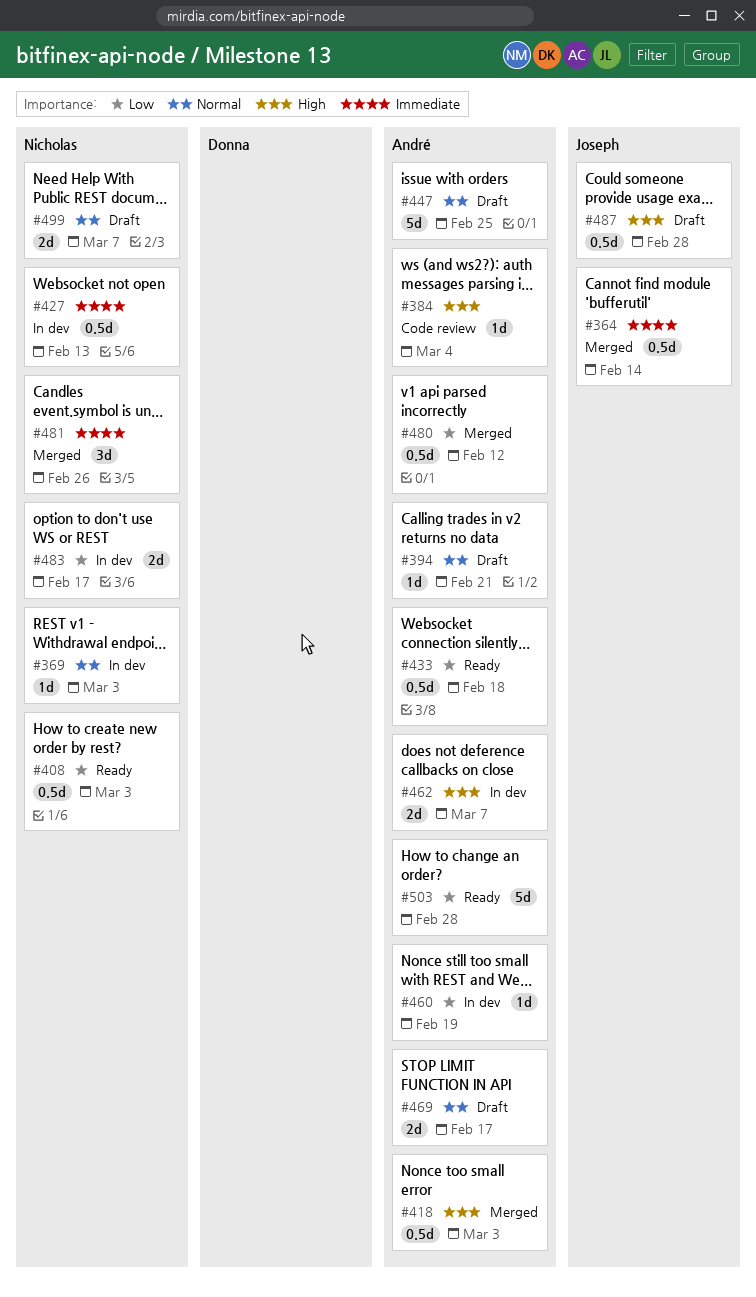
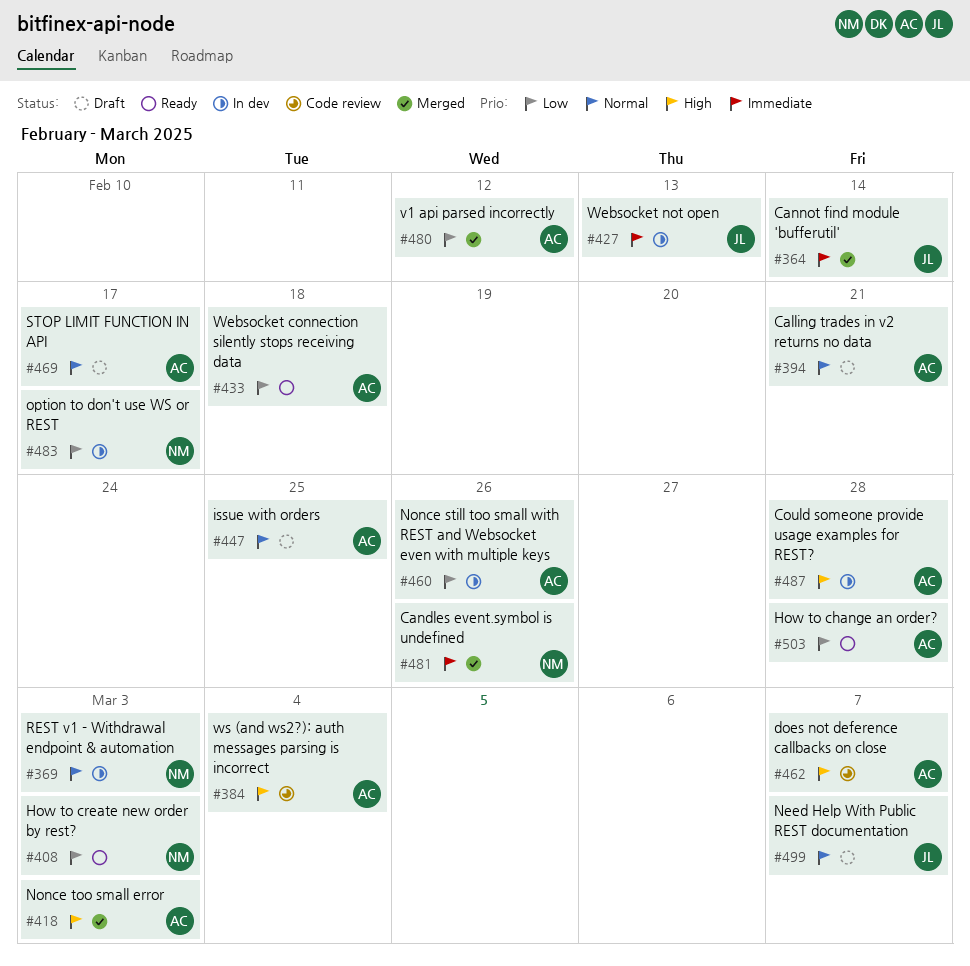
#427, owner: Nicholas -> Joseph
#460, due: Feb 19 -> Feb 26
#462, status: In dev -> Code review
#487, status: Draft -> In dev
#487, owner: Joseph -> André
#499, owner: Nicholas -> Joseph

